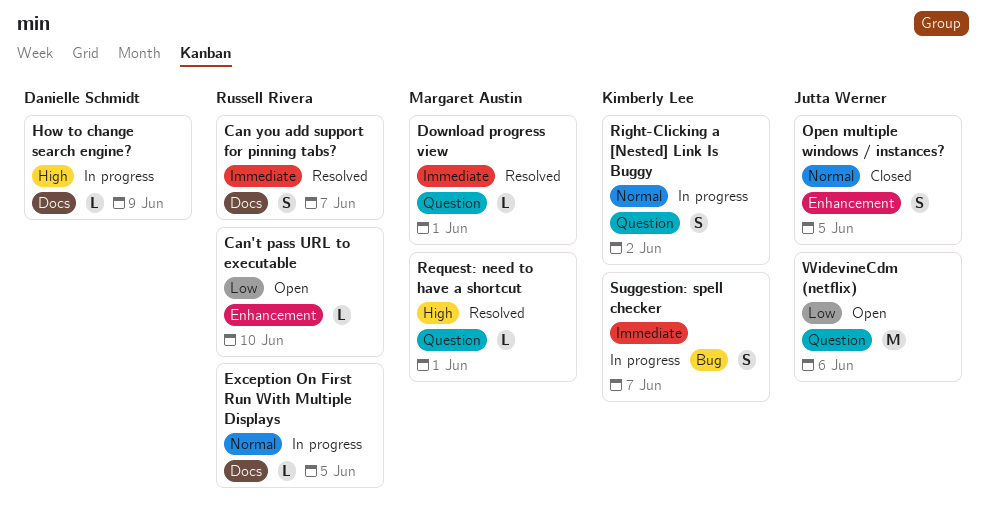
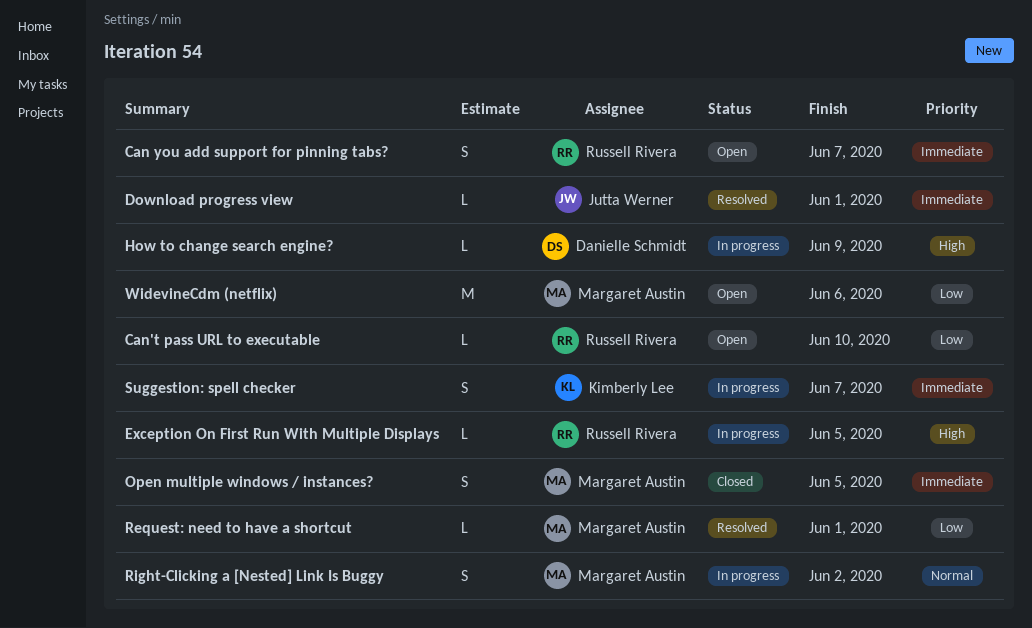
Can you add support for pinning tabs?, status: Resolved -> Open
Download progress view, owner: Margaret Austin -> Jutta Werner
Exception On First Run With Multiple Displays, priority: Normal -> High
Open multiple windows / instances?, owner: Jutta Werner -> Margaret Austin
Open multiple windows / instances?, priority: Normal -> Immediate
Request: need to have a shortcut, priority: High -> Low
Right-Clicking a [Nested] Link Is Buggy, owner: Kimberly Lee -> Margaret Austin
WidevineCdm (netflix), owner: Jutta Werner -> Margaret Austin

